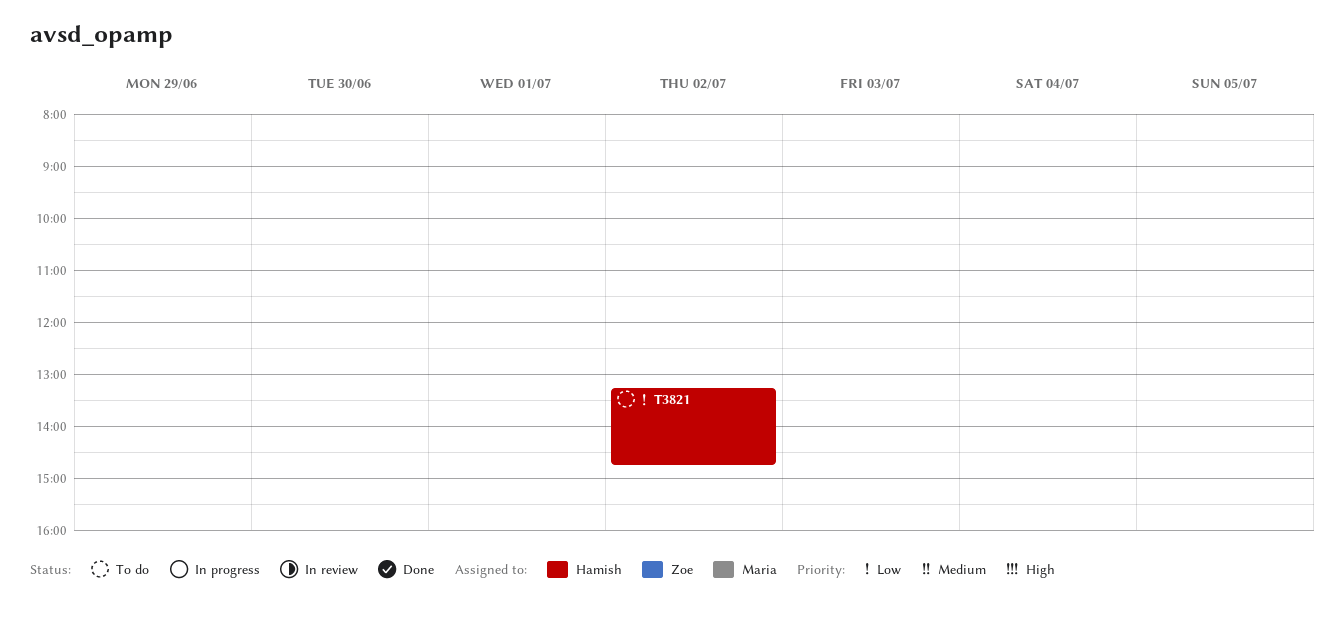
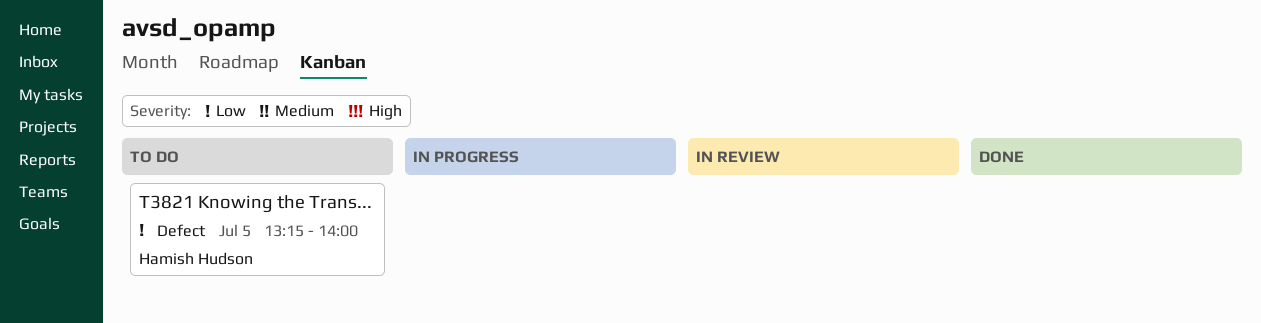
T3821, day: Jul 2 -> Jul 5
T3821, ends: 14:45 -> 14:00

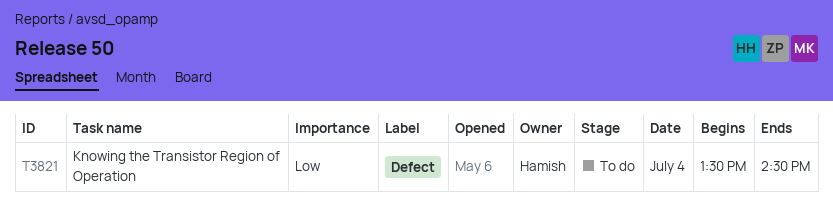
T3821, day: Jul 5 -> Jul 4
T3821, begins: 13:15 -> 13:30
T3821, ends: 14:00 -> 14:30

